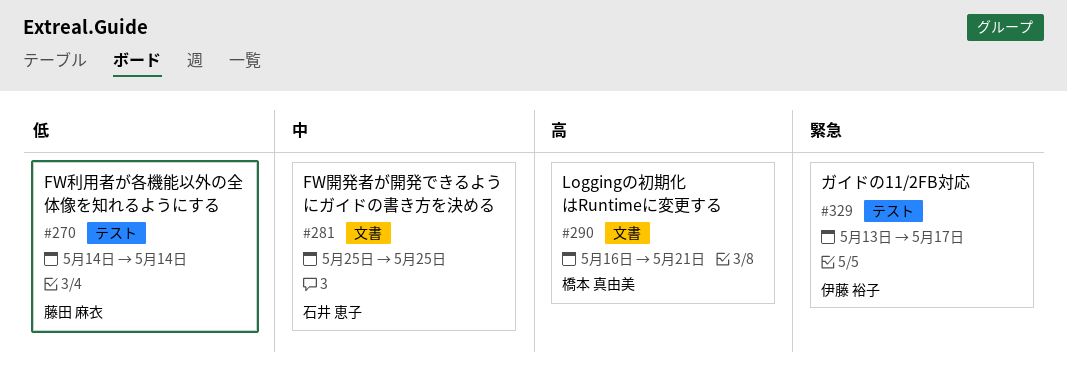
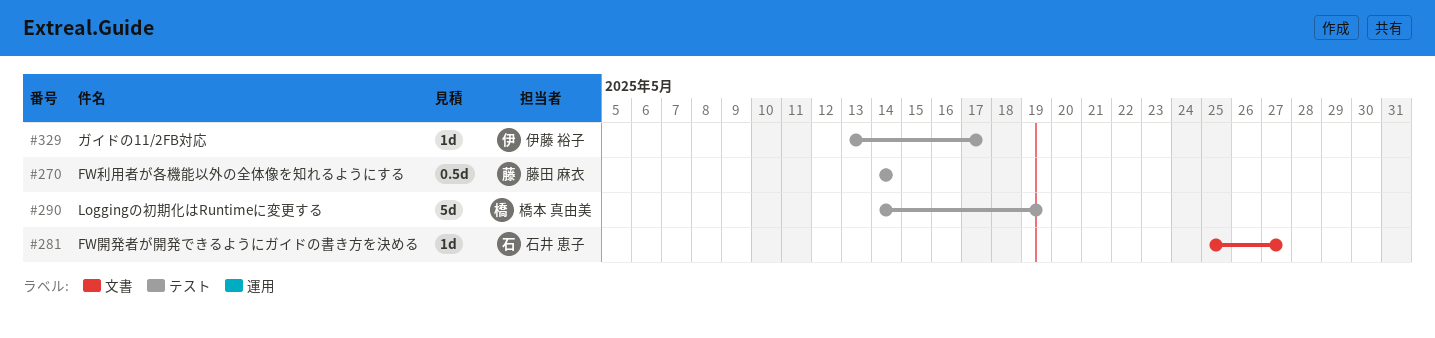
#281, due: May 25 -> May 27
#290, label: 文書 -> テスト
#290, start: May 16 -> May 14
#290, due: May 21 -> May 19

